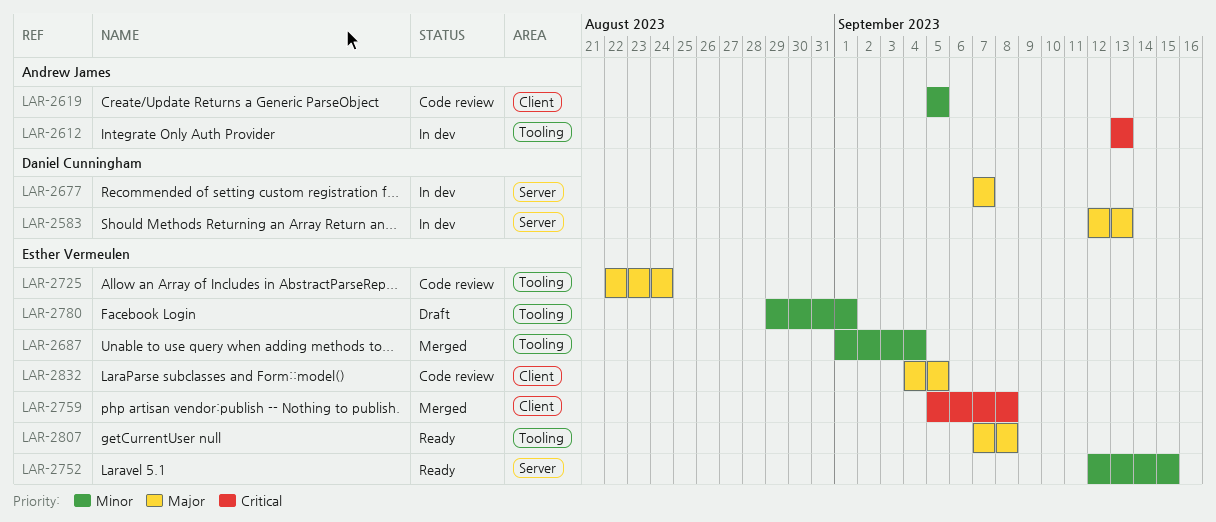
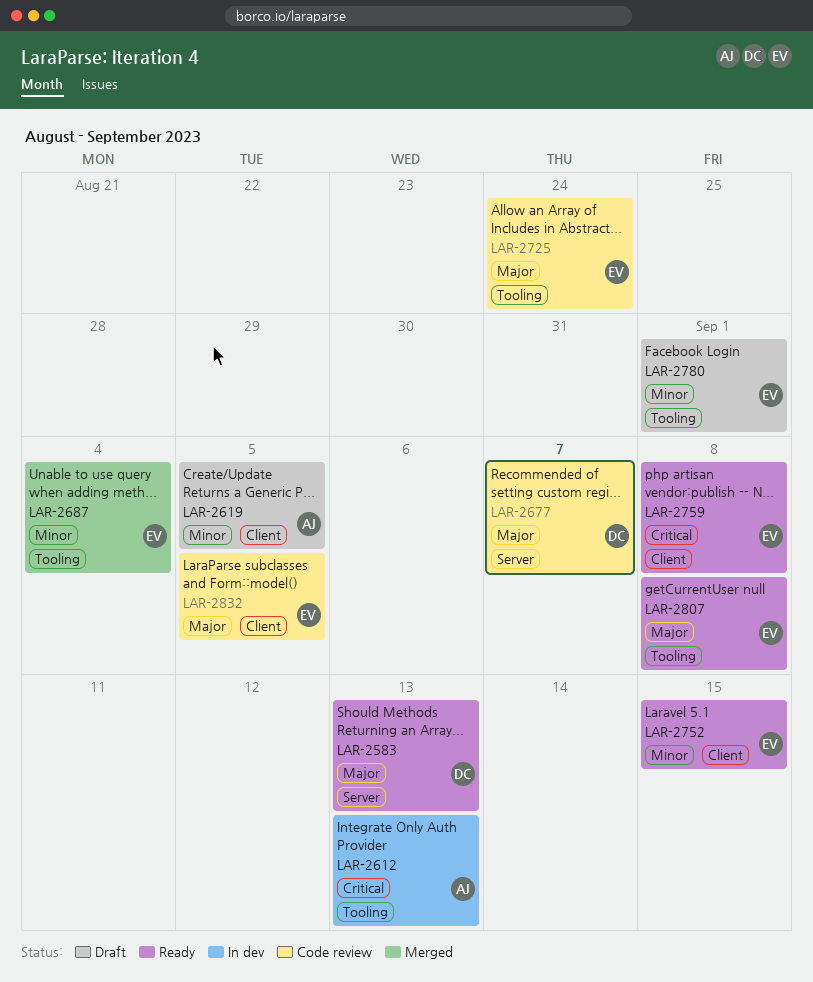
LAR-2583, status: In dev -> Ready
LAR-2619, status: Code review -> Draft
LAR-2677, status: In dev -> Code review
LAR-2752, label: Server -> Client
LAR-2759, status: Merged -> Ready

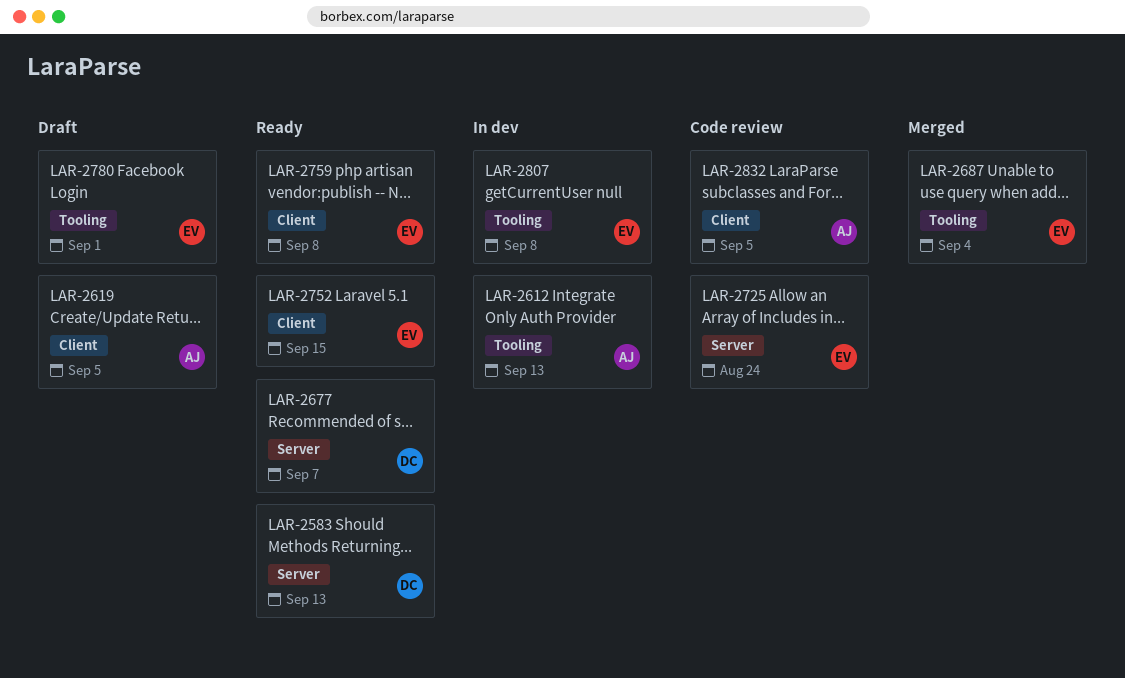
LAR-2677, status: Code review -> Ready
LAR-2725, label: Tooling -> Server
LAR-2807, status: Ready -> In dev
LAR-2832, owner: EV -> AJ

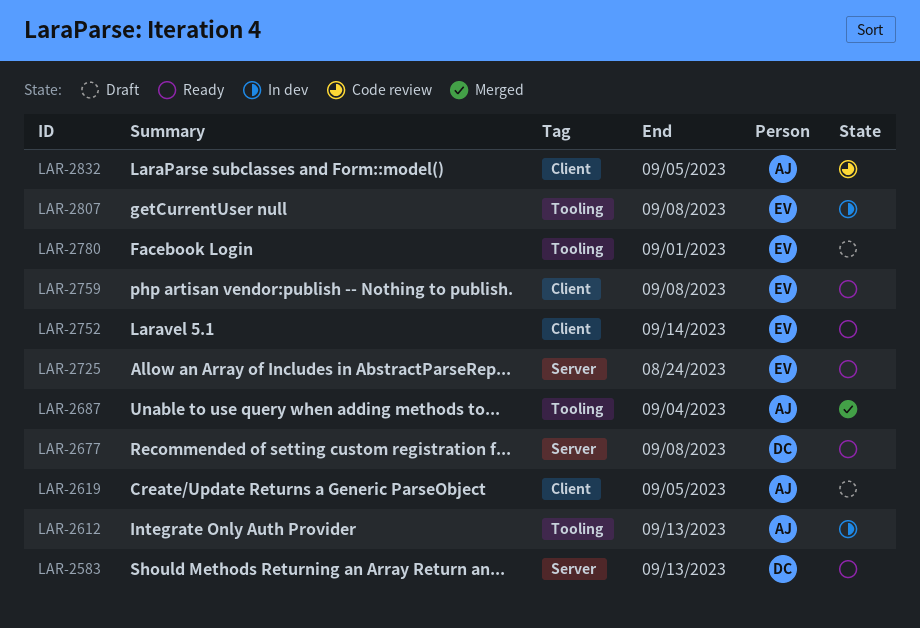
LAR-2677, due: Sep 7 -> Sep 8
LAR-2687, owner: EV -> AJ
LAR-2725, status: Code review -> Ready
LAR-2752, due: Sep 15 -> Sep 14

